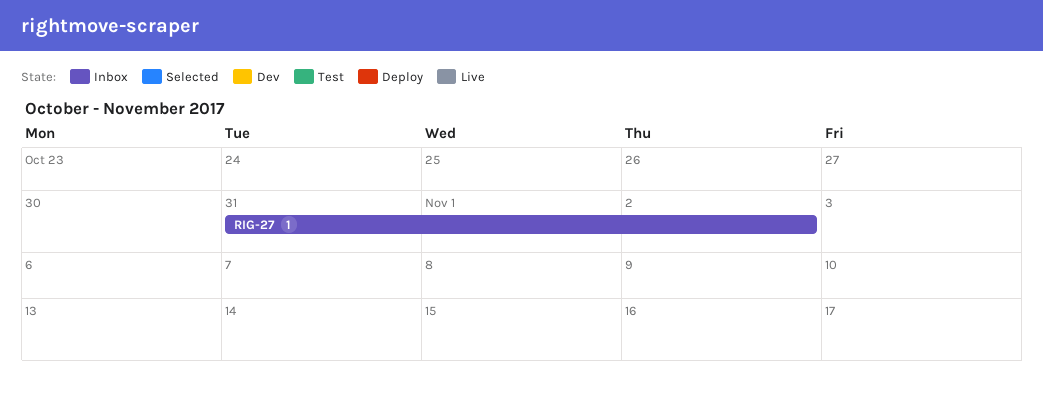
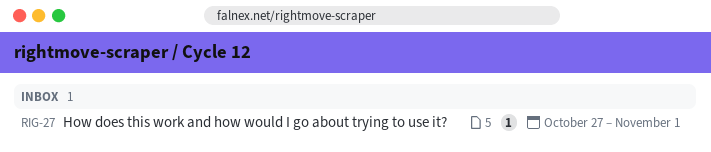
RIG-27, start: Oct 31 -> Oct 27
RIG-27, due: Nov 2 -> Nov 1

